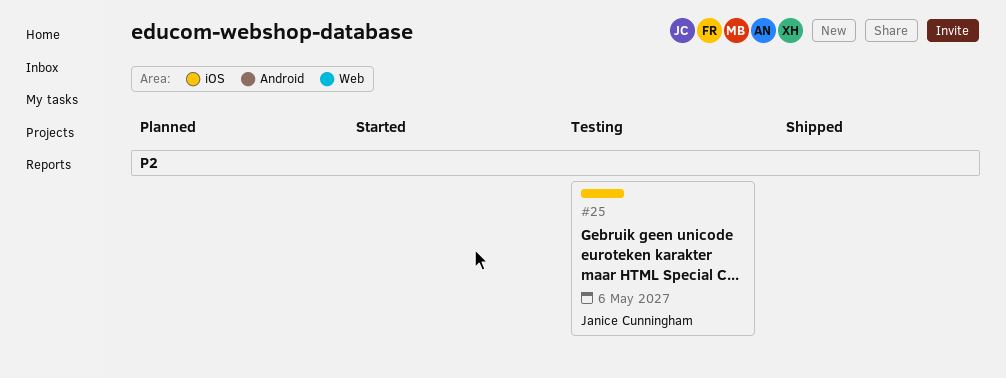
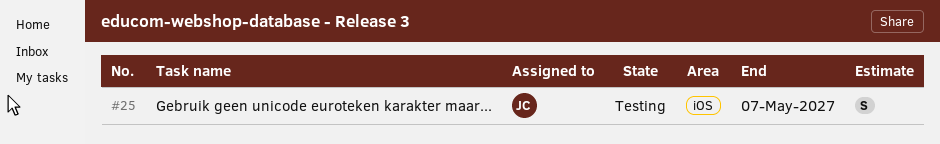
#25, due: May 6 -> May 7

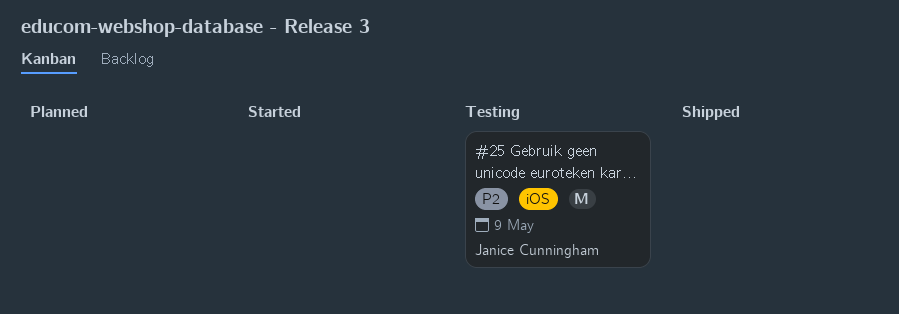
#25, estimate: S -> M
#25, due: May 7 -> May 9

